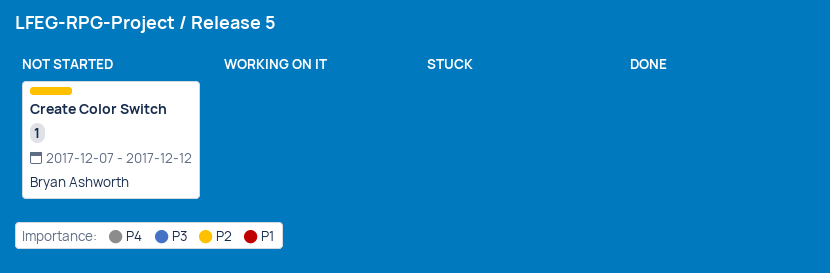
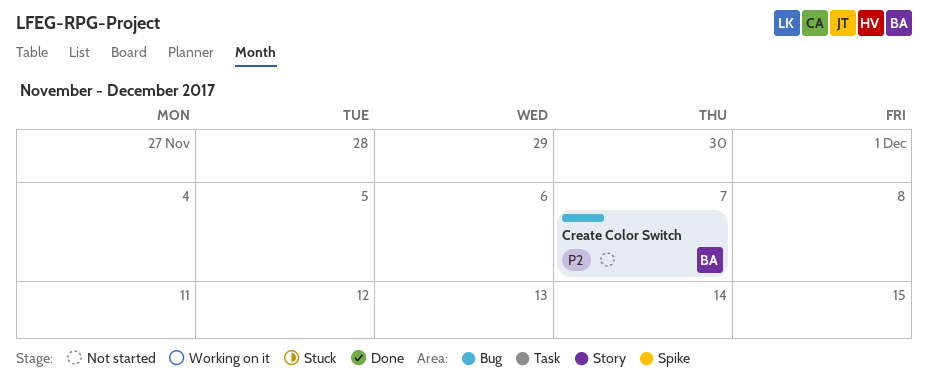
Create Color Switch, due: Dec 12 -> Dec 7

